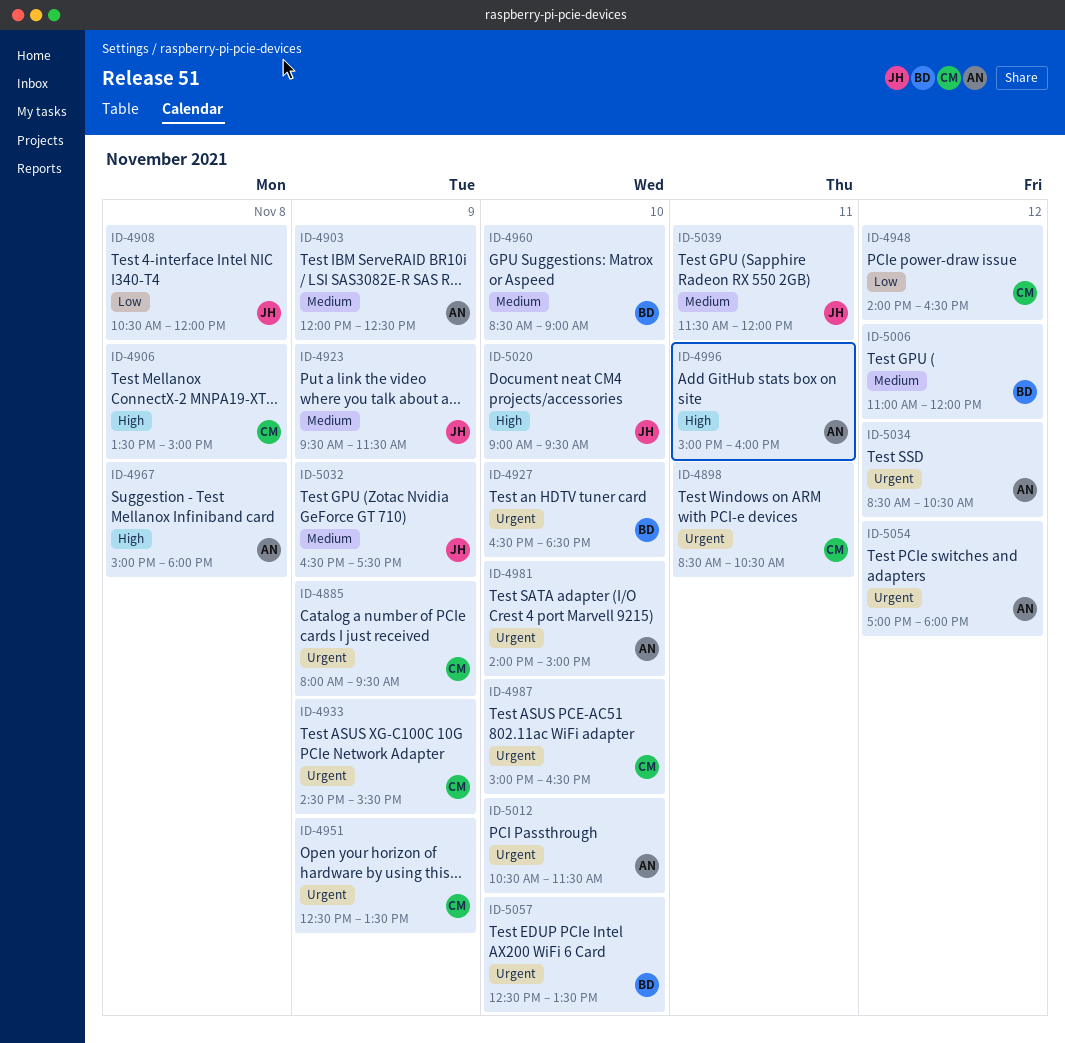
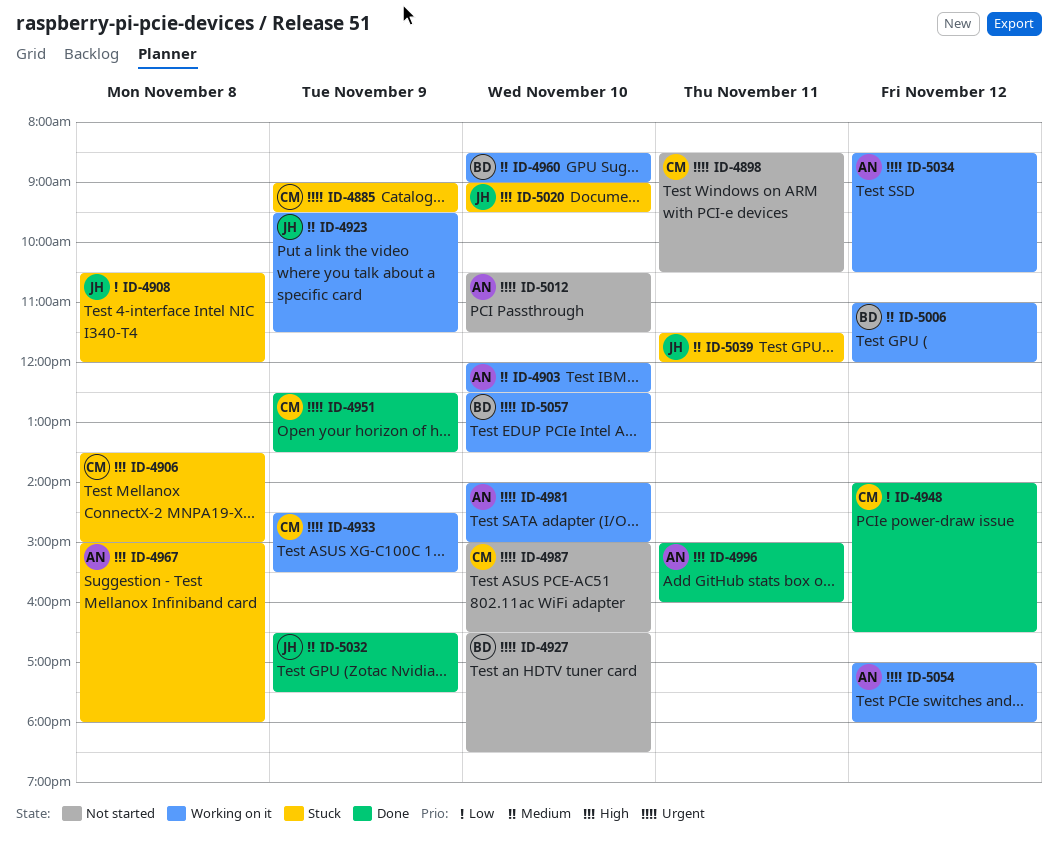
ID-4885, begins: 08:00 -> 09:00
ID-4903, day: Nov 9 -> Nov 10

